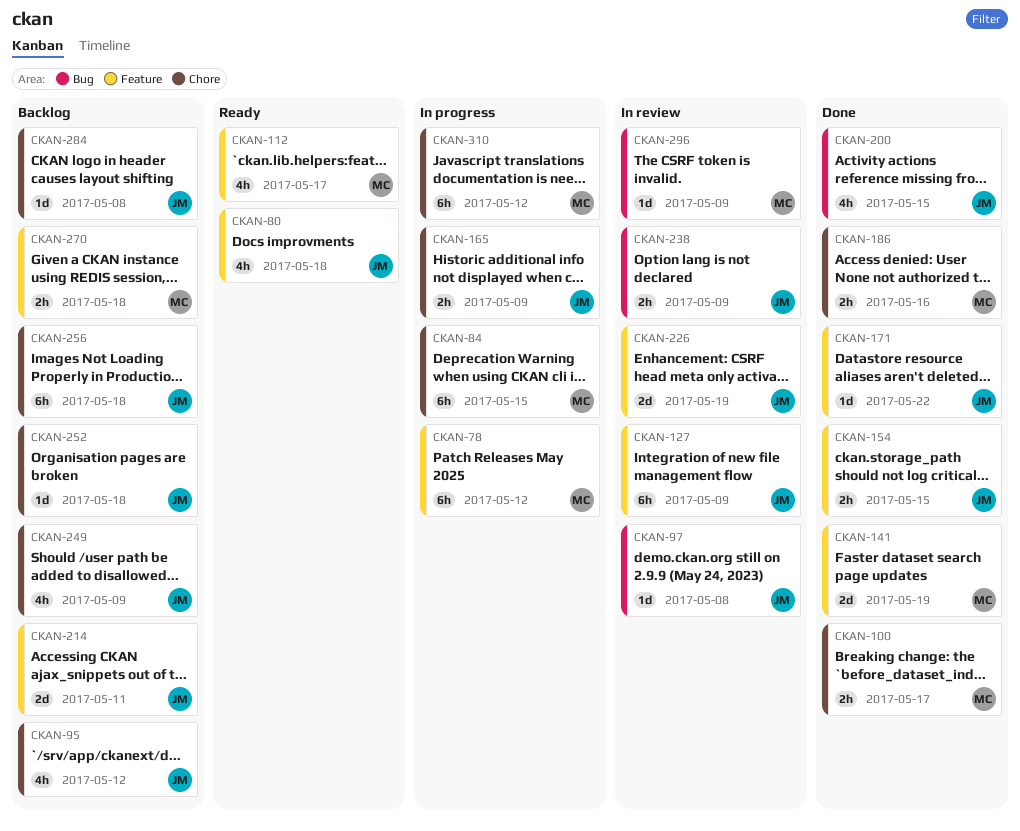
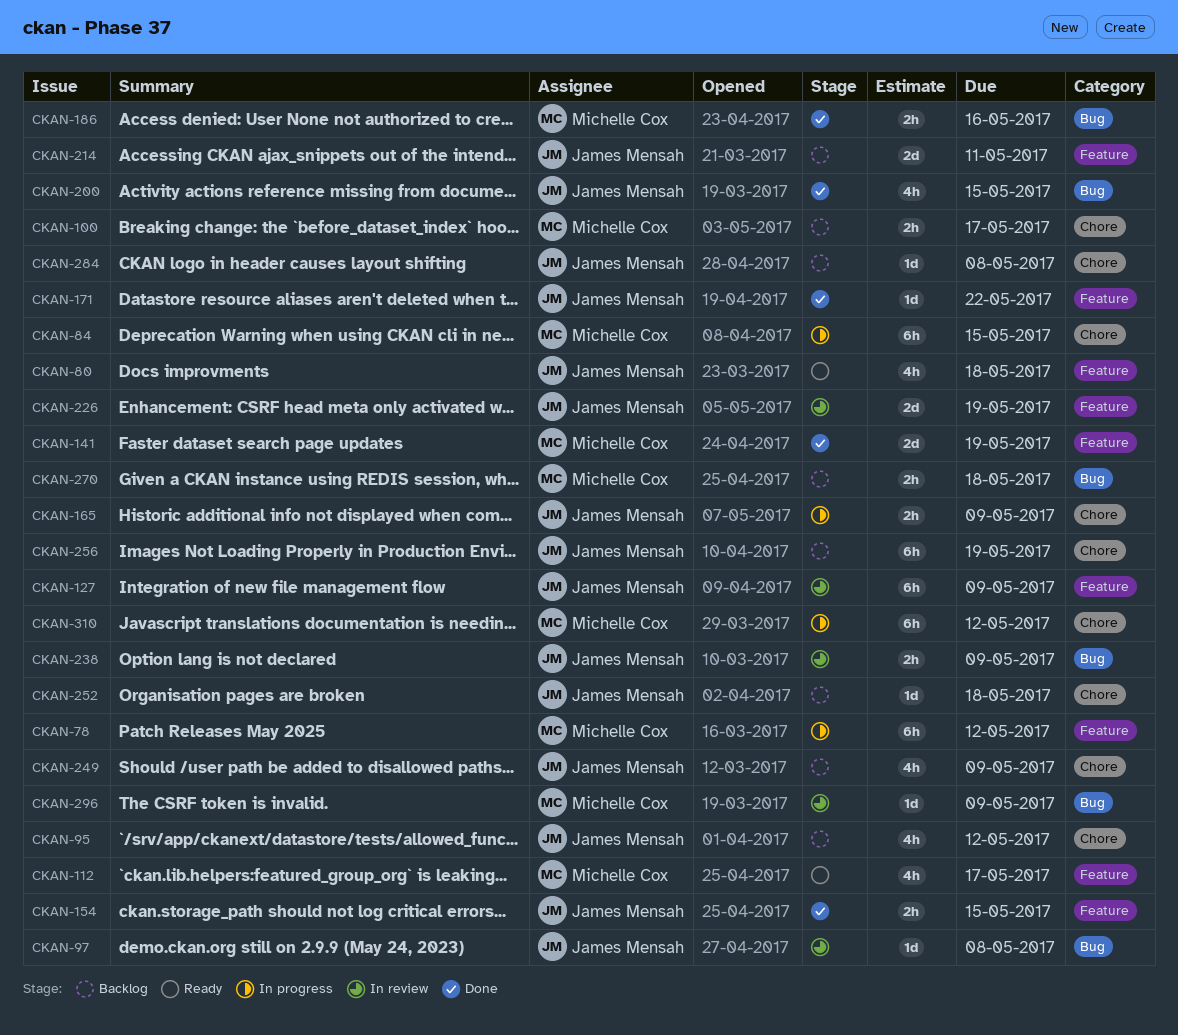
CKAN-100, status: Done -> Backlog
CKAN-186, label: Chore -> Bug
CKAN-256, due: May 18 -> May 19
CKAN-270, label: Feature -> Bug

